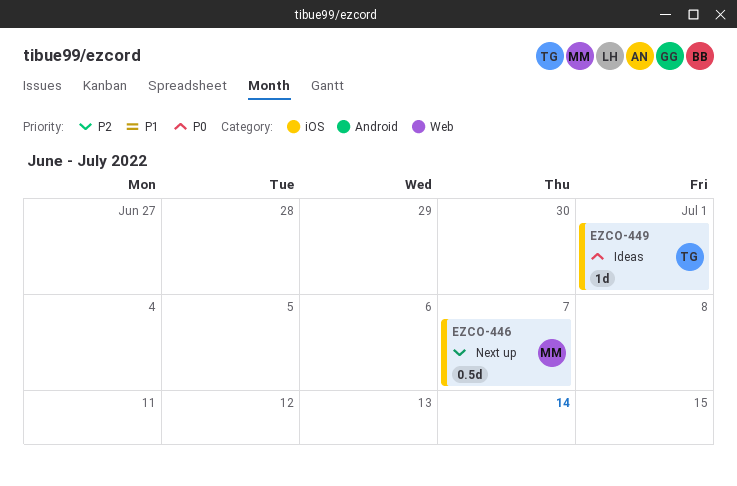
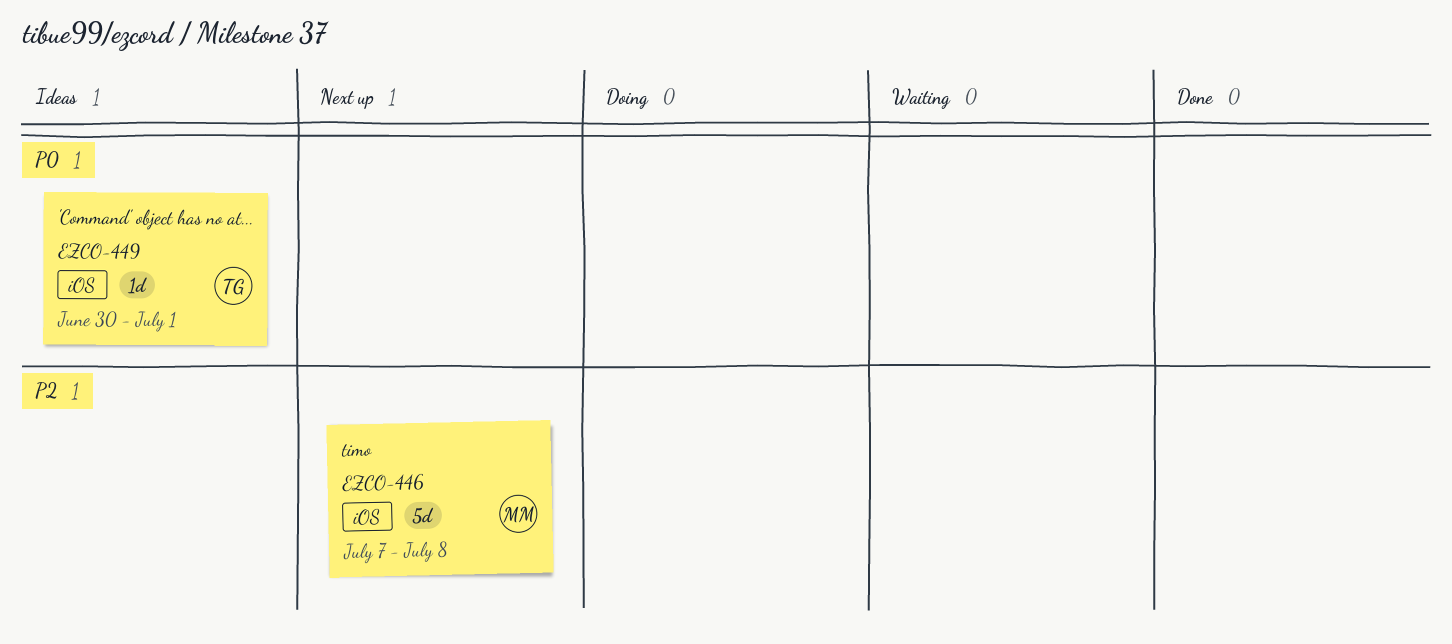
EZCO-446, estimate: 0.5d -> 5d
EZCO-446, due: Jul 7 -> Jul 8

